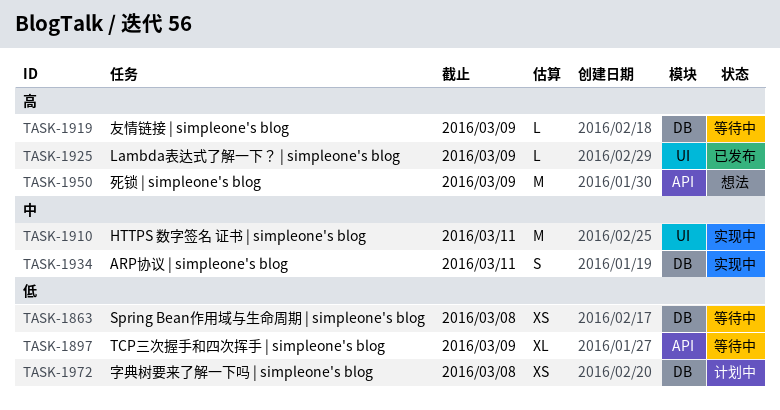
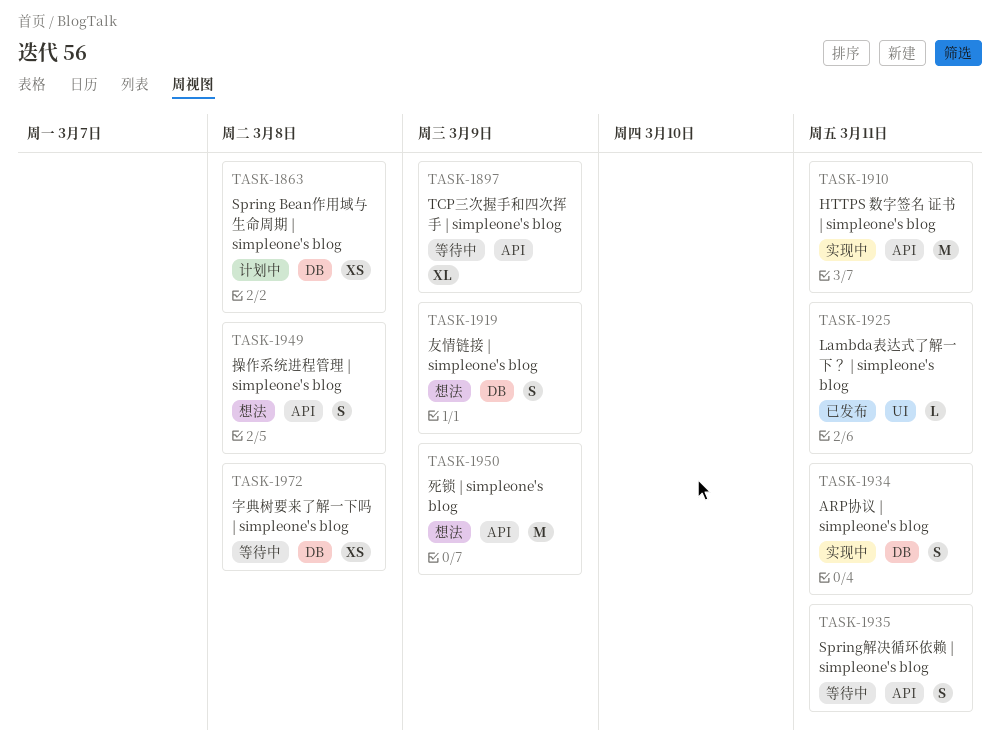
TASK-1863, status: 等待中 -> 计划中
TASK-1910, label: UI -> API
TASK-1919, status: 等待中 -> 想法
TASK-1919, estimate: L -> S
TASK-1925, due: Mar 9 -> Mar 11
TASK-1935: none -> present
TASK-1949: none -> present
TASK-1972, status: 计划中 -> 等待中

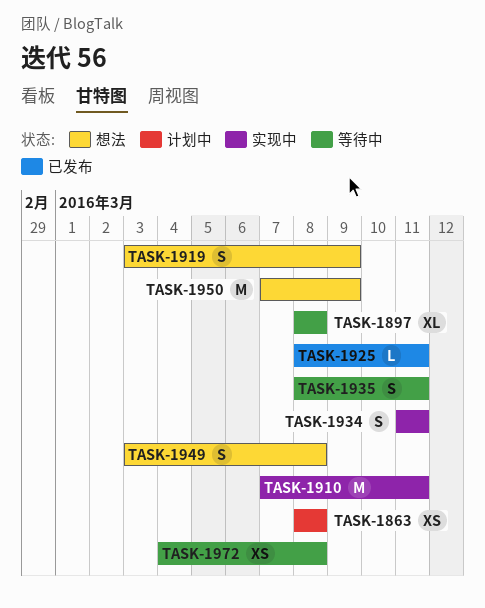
TASK-1897, due: Mar 9 -> Mar 8

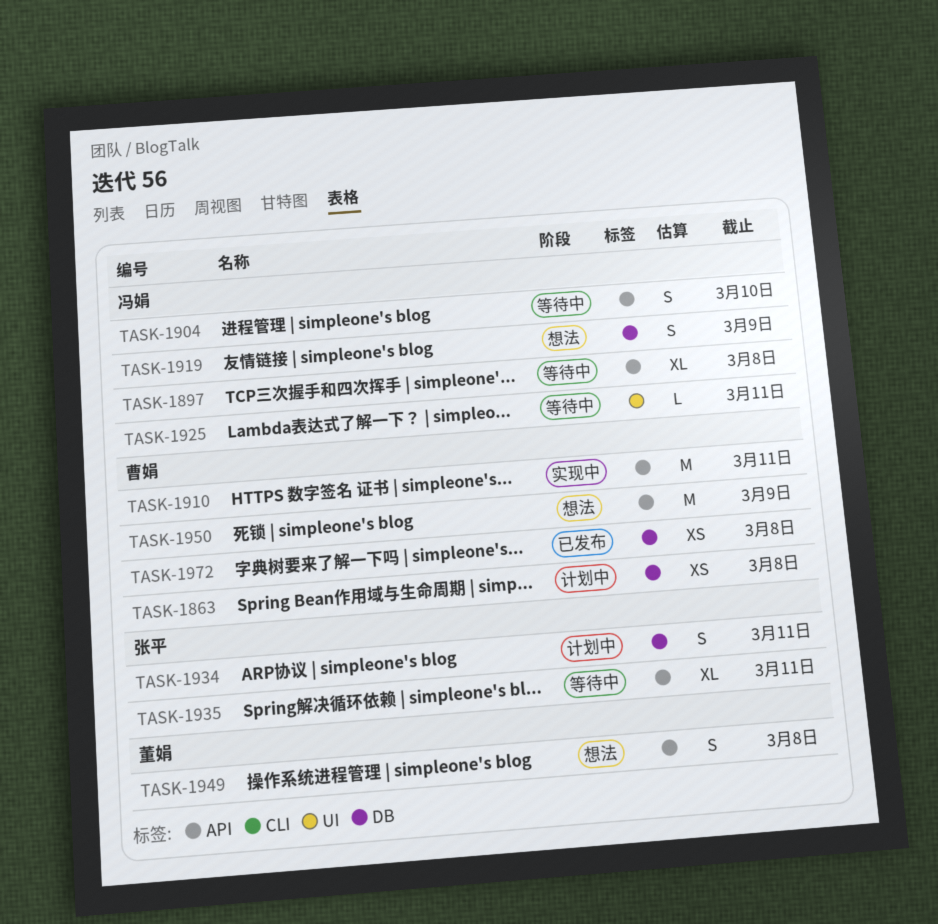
TASK-1904: none -> present
TASK-1925, status: 已发布 -> 等待中
TASK-1934, status: 实现中 -> 计划中
TASK-1935, estimate: S -> XL
TASK-1972, status: 等待中 -> 已发布

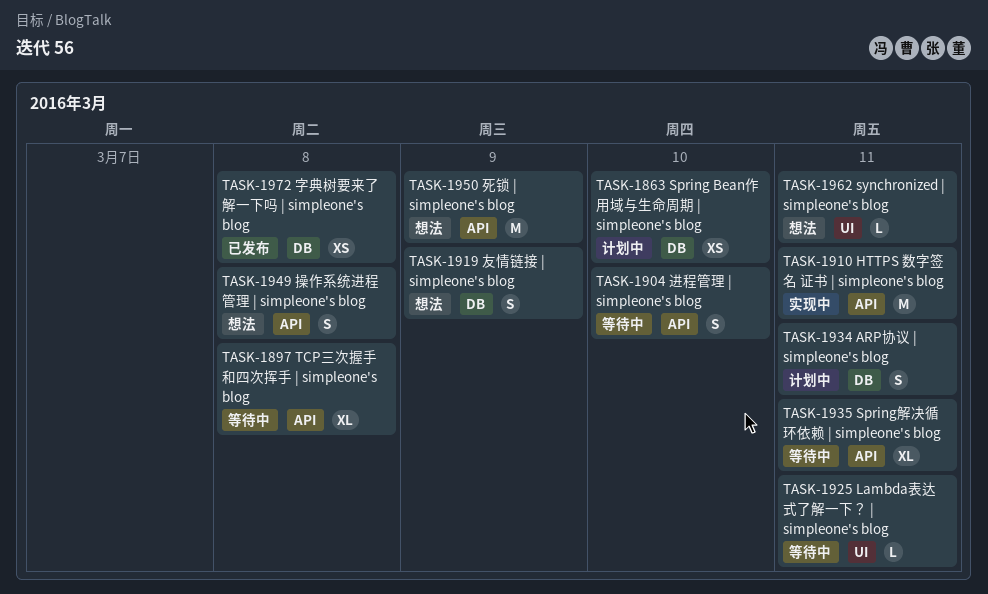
TASK-1863, due: Mar 8 -> Mar 10
TASK-1962: none -> present

